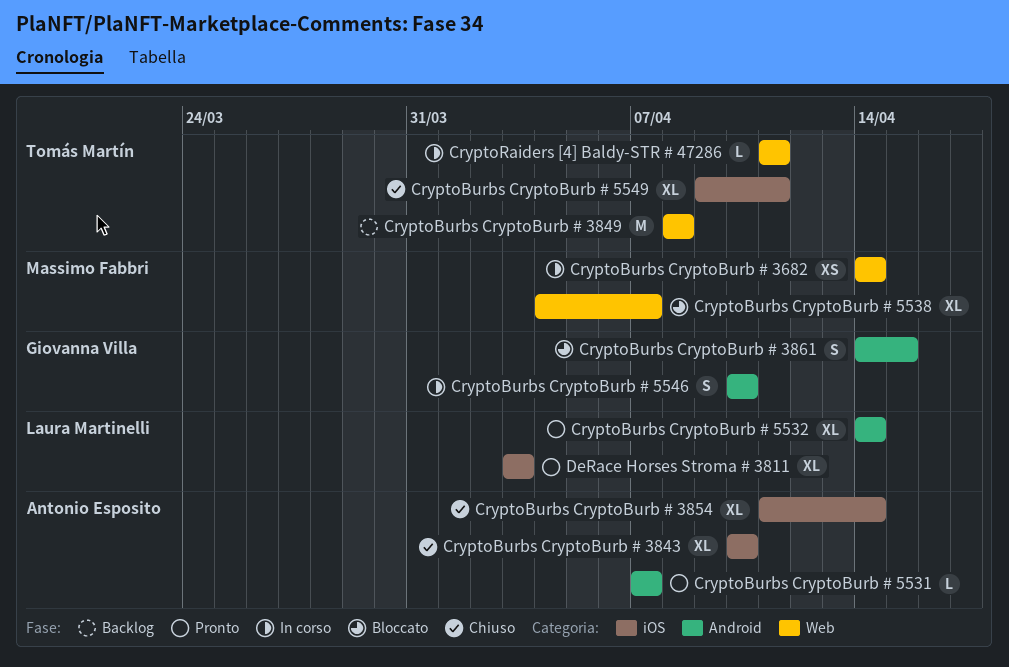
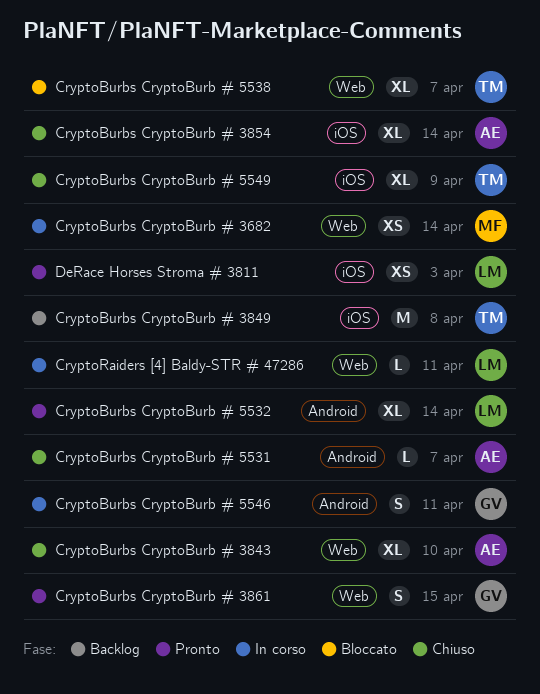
CryptoBurbs CryptoBurb # 3843, label: iOS -> Web
CryptoBurbs CryptoBurb # 3849, label: Web -> iOS
CryptoBurbs CryptoBurb # 3861, status: Bloccato -> Pronto
CryptoBurbs CryptoBurb # 3861, label: Android -> Web
CryptoBurbs CryptoBurb # 5531, status: Pronto -> Chiuso
CryptoBurbs CryptoBurb # 5538, owner: Massimo Fabbri -> Tomás Martín
CryptoBurbs CryptoBurb # 5546, due: Apr 10 -> Apr 11
CryptoBurbs CryptoBurb # 5549, due: Apr 11 -> Apr 9
CryptoRaiders [4] Baldy-STR # 47286, owner: Tomás Martín -> Laura Martinelli
DeRace Horses Stroma # 3811, estimate: XL -> XS

